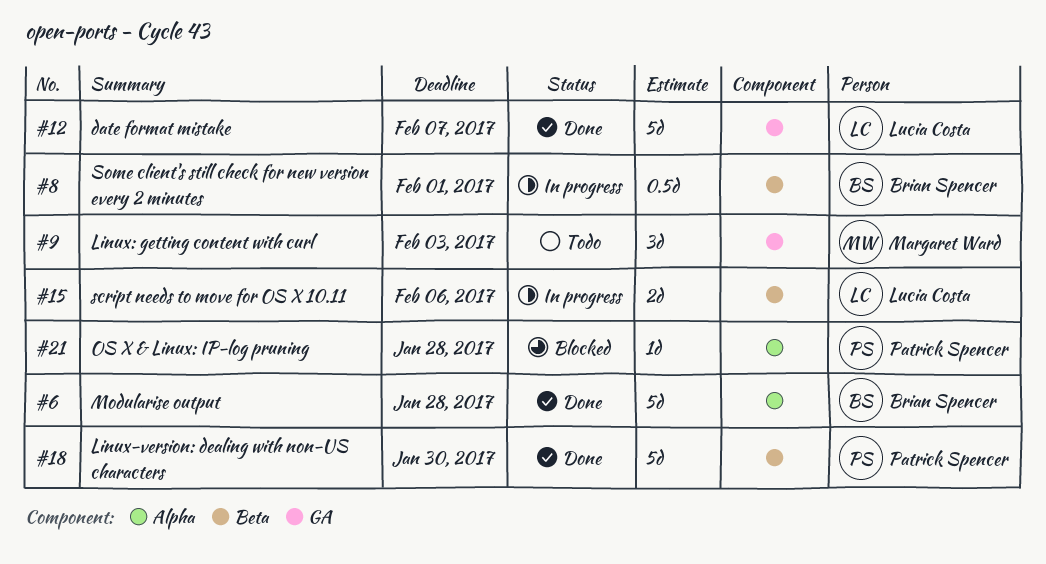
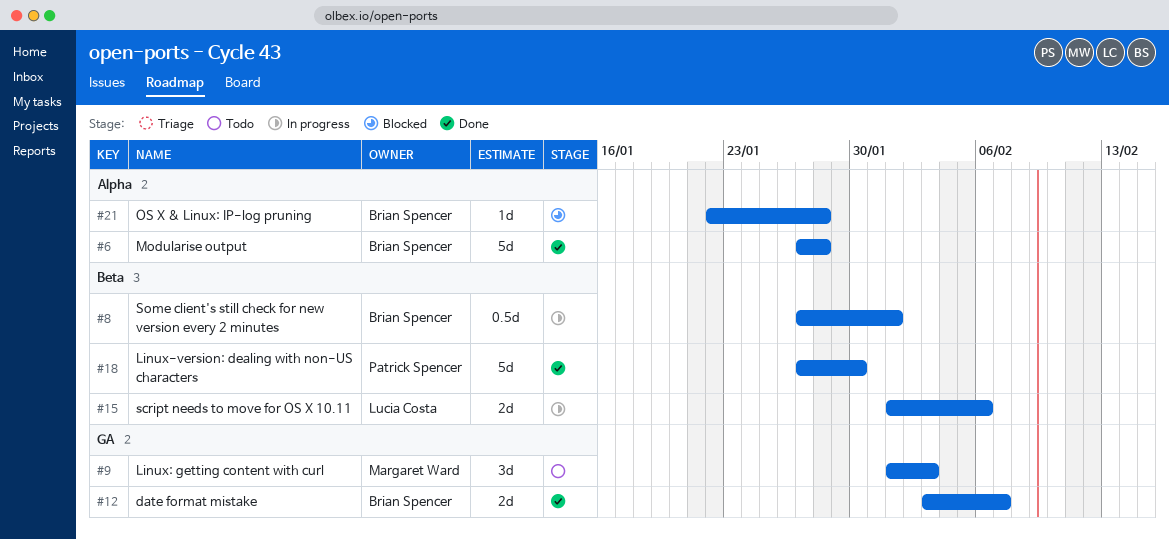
#12, owner: Lucia Costa -> Brian Spencer
#12, estimate: 5d -> 2d
#21, owner: Patrick Spencer -> Brian Spencer

